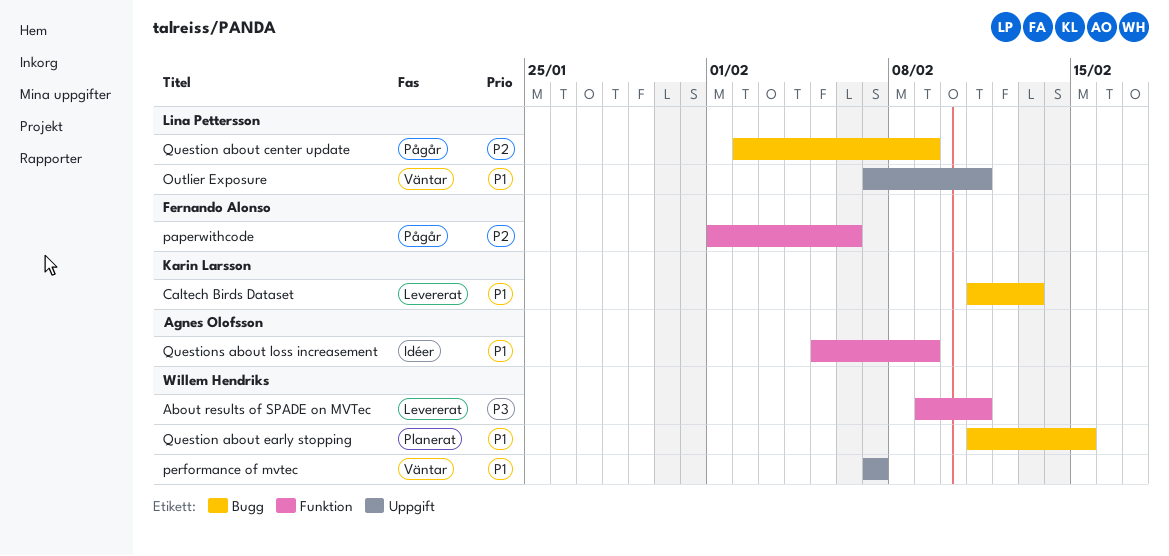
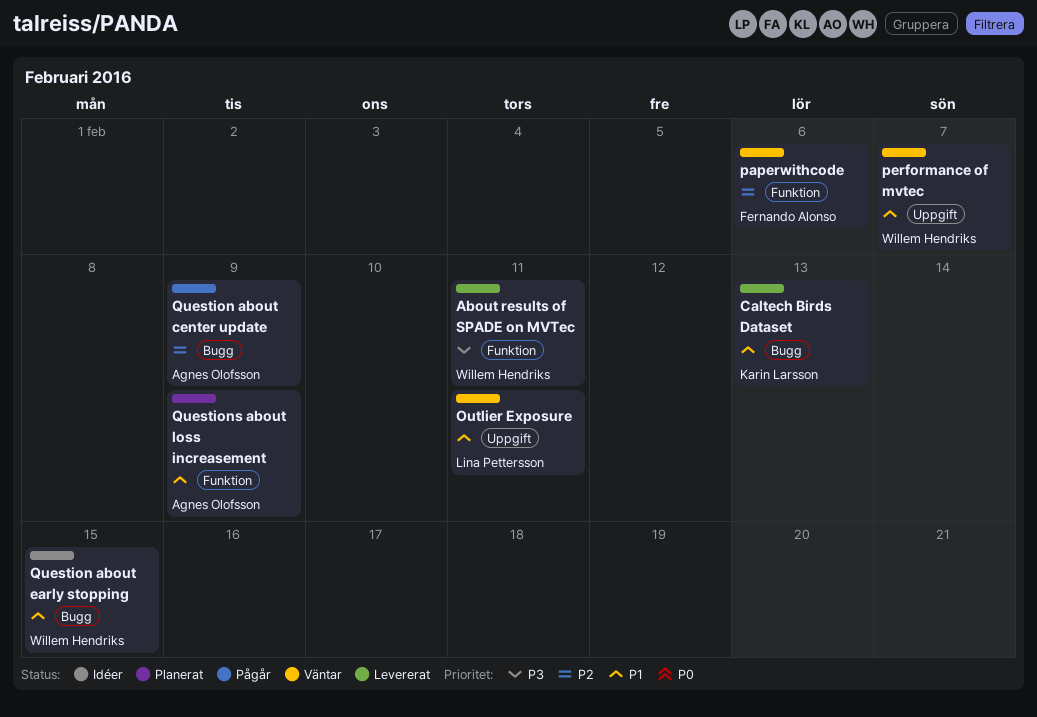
paperwithcode, status: Pågår -> Väntar
Question about center update, owner: Lina Pettersson -> Agnes Olofsson
Question about early stopping, status: Planerat -> Idéer
Questions about loss increasement, status: Idéer -> Planerat

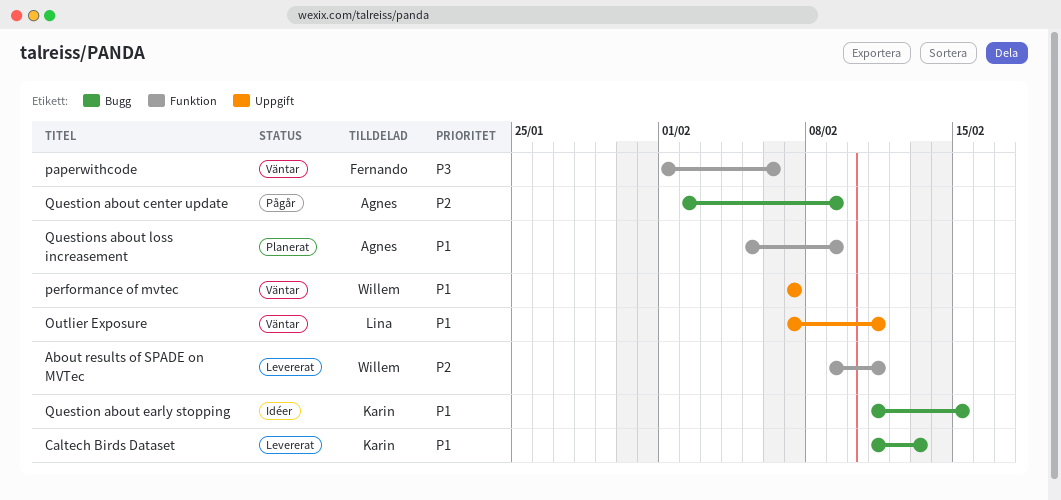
About results of SPADE on MVTec, priority: P3 -> P2
paperwithcode, priority: P2 -> P3
Question about early stopping, owner: Willem Hendriks -> Karin Larsson

